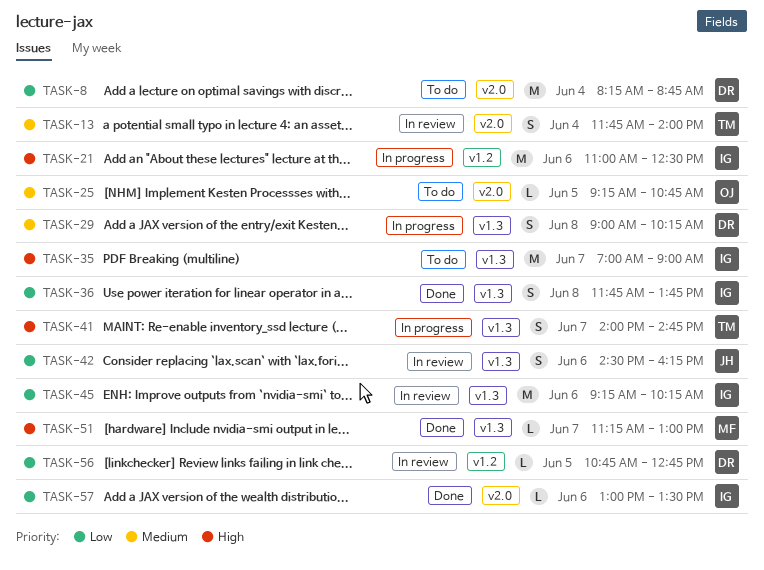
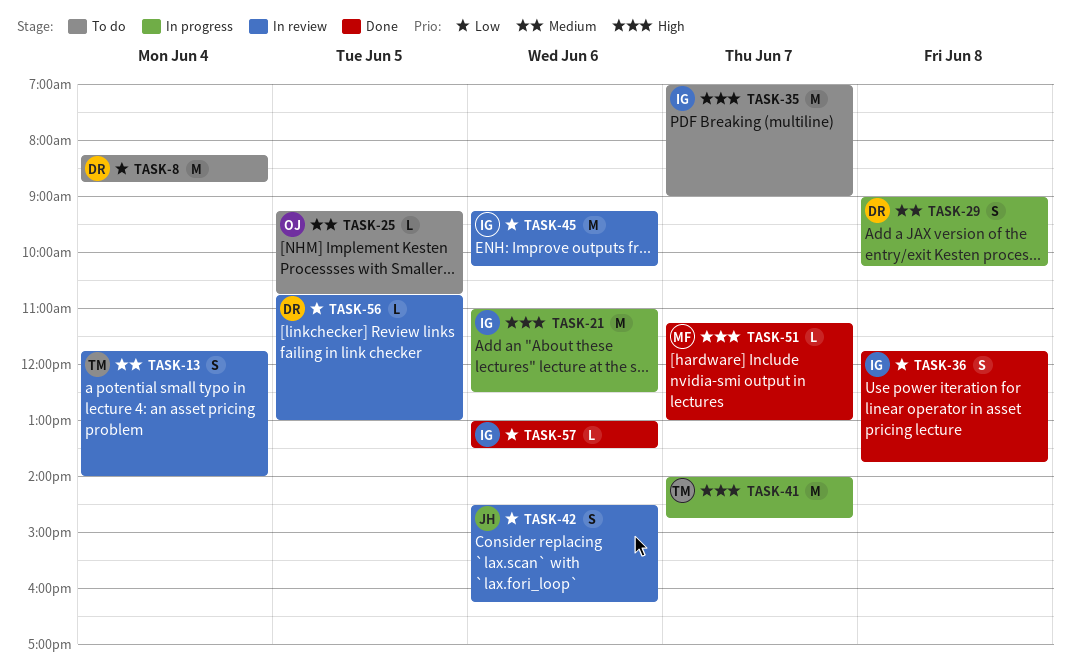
TASK-41, estimate: S -> M
TASK-56, ends: 12:45 -> 13:00

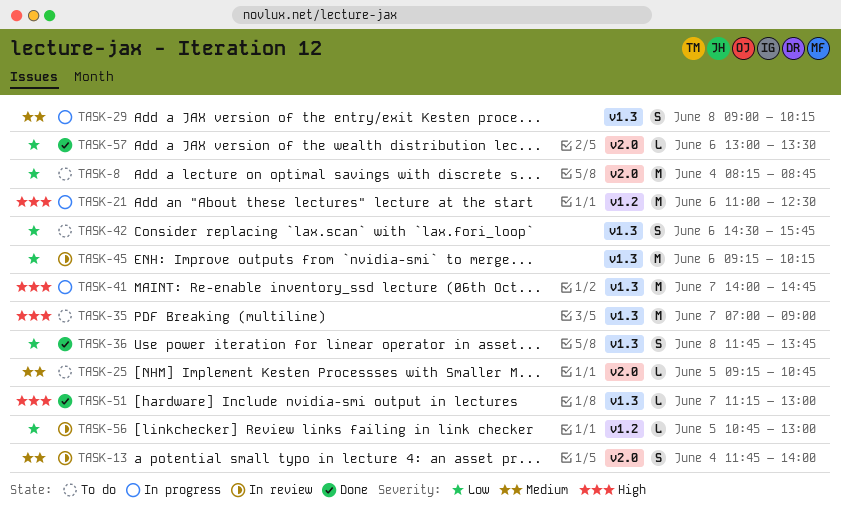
TASK-42, status: In review -> To do
TASK-42, ends: 16:15 -> 15:45

